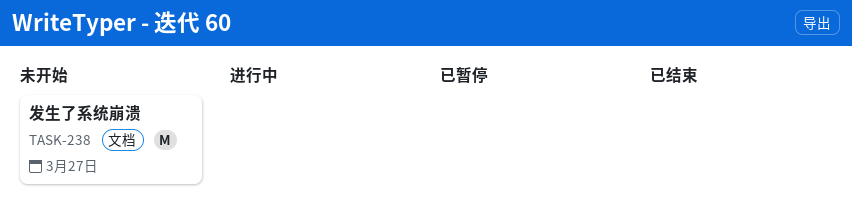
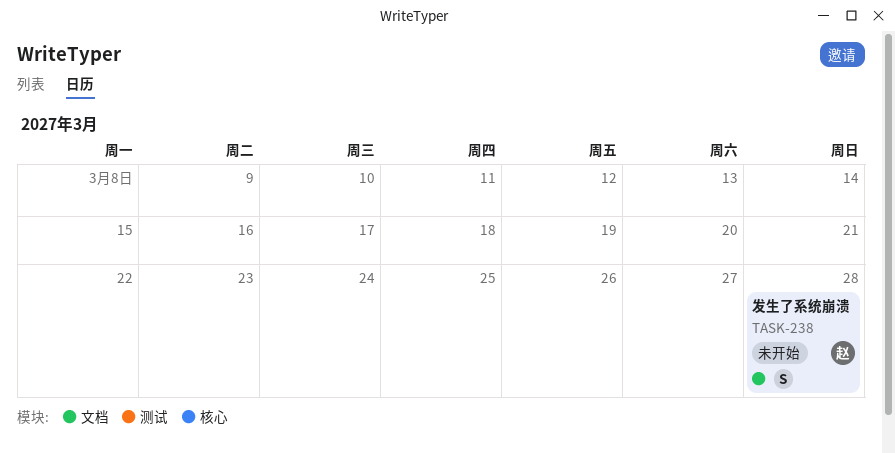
TASK-238, estimate: M -> S
TASK-238, due: Mar 27 -> Mar 28

